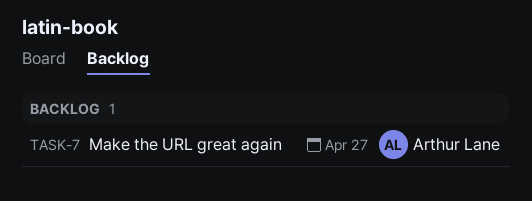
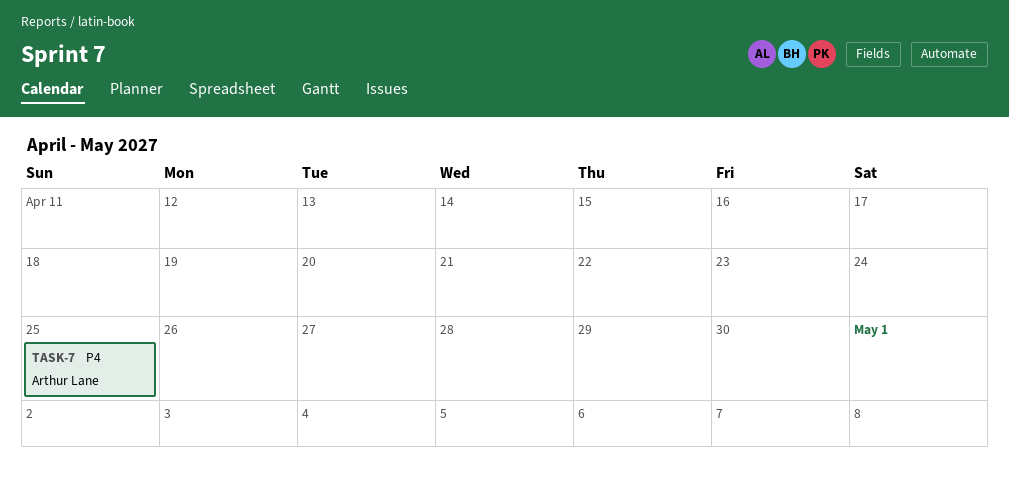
TASK-7, due: Apr 27 -> Apr 25

